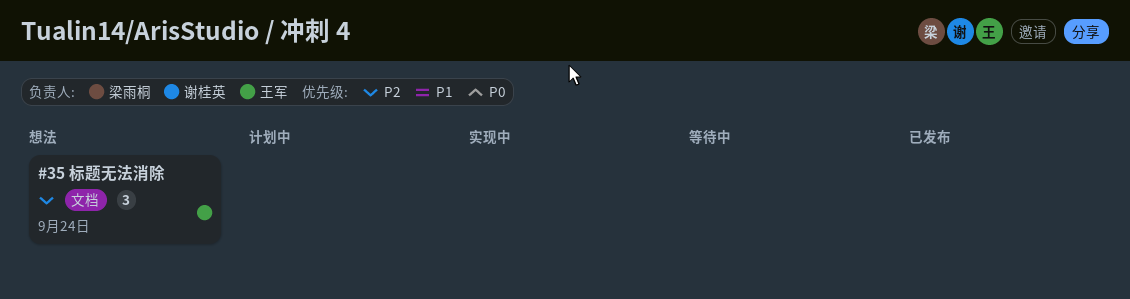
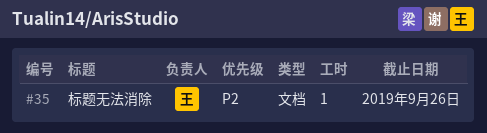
#35, estimate: 3 -> 1
#35, due: Sep 24 -> Sep 26

